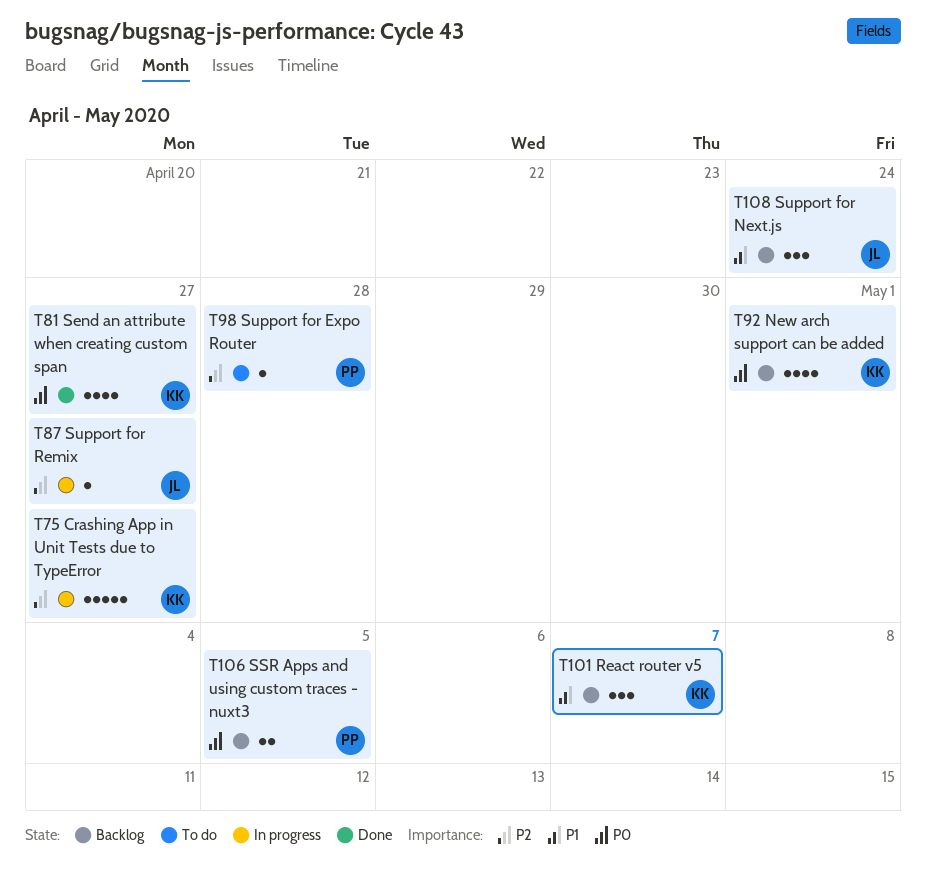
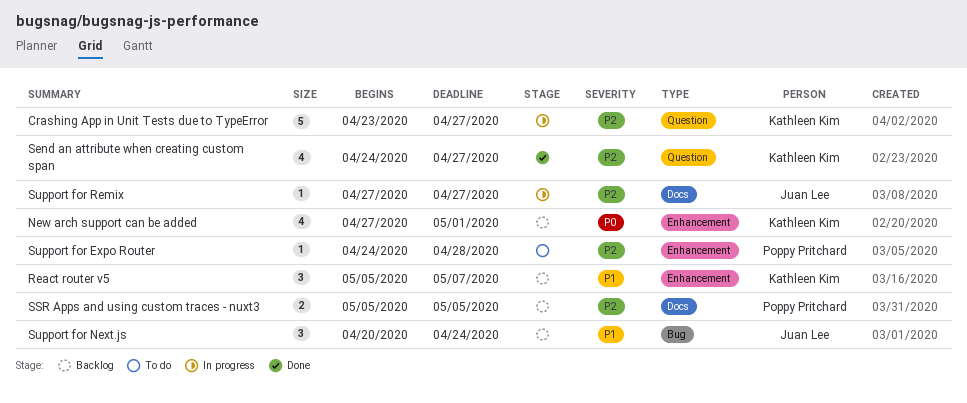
Send an attribute when creating custom span, priority: P0 -> P2
SSR Apps and using custom traces - nuxt3, priority: P0 -> P2

